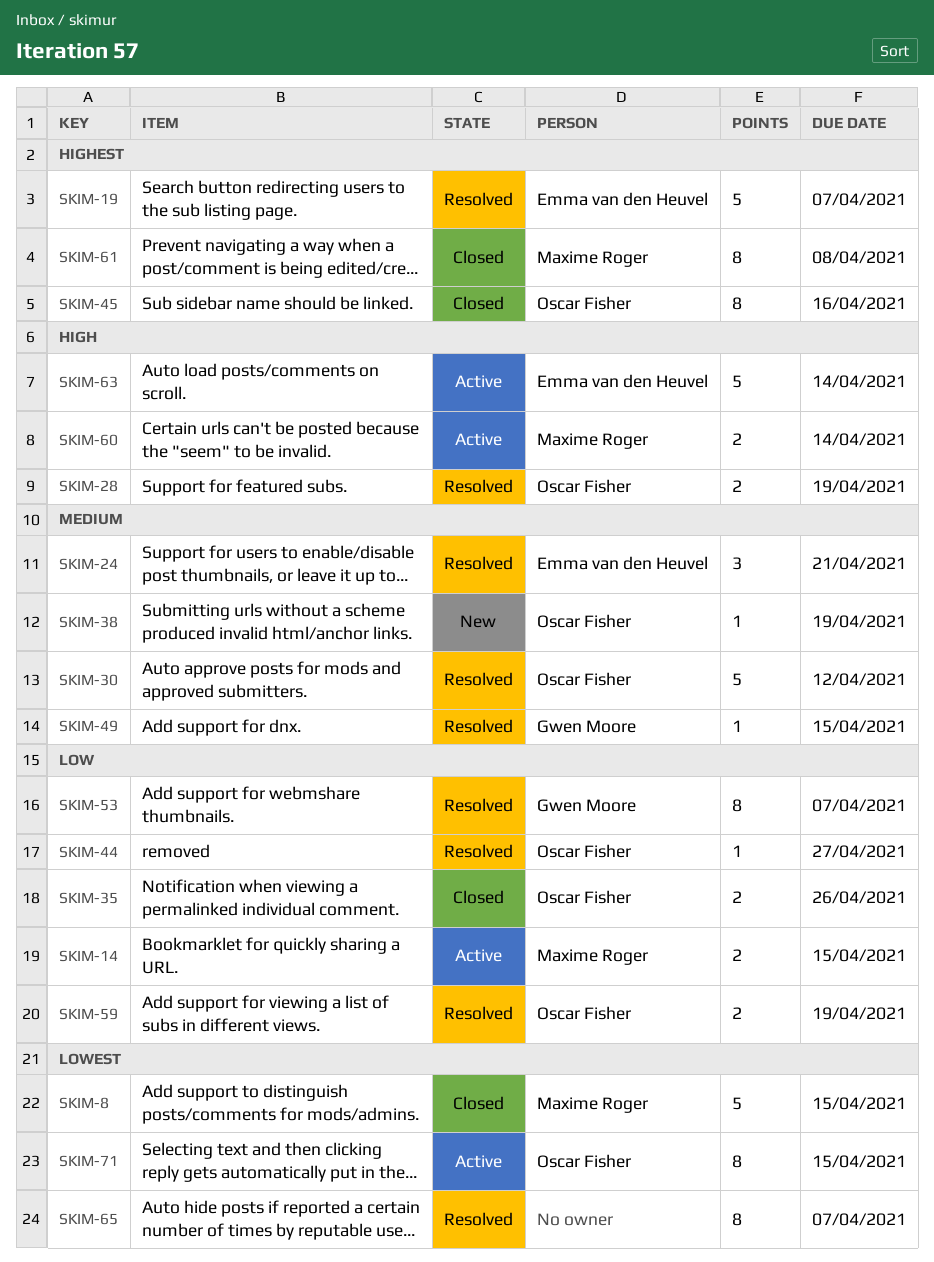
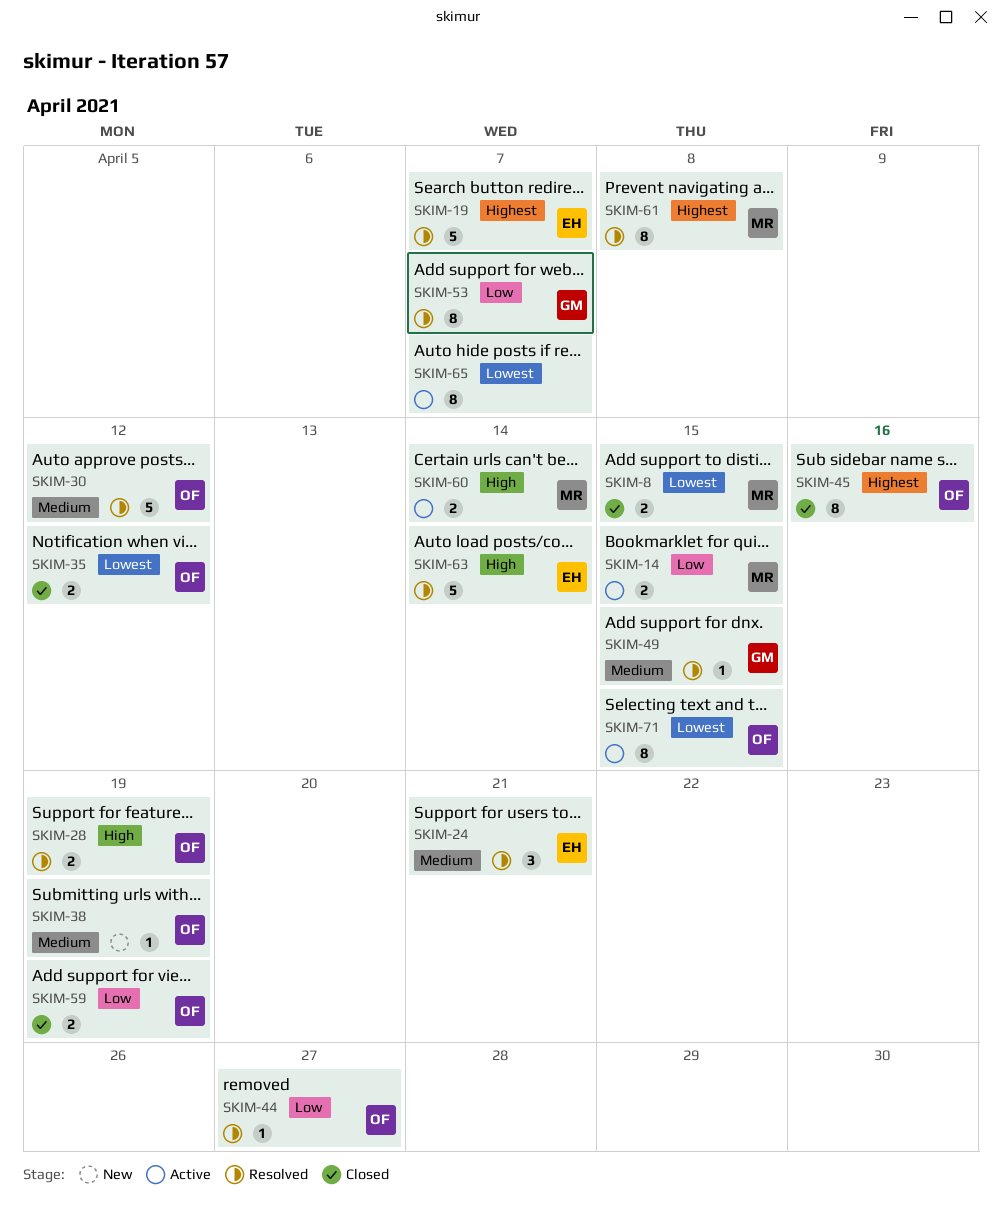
SKIM-8, estimate: 5 -> 2
SKIM-35, priority: Low -> Lowest
SKIM-35, due: Apr 26 -> Apr 12
SKIM-59, status: Resolved -> Closed
SKIM-61, status: Closed -> Resolved
SKIM-63, status: Active -> Resolved
SKIM-65, status: Resolved -> Active

